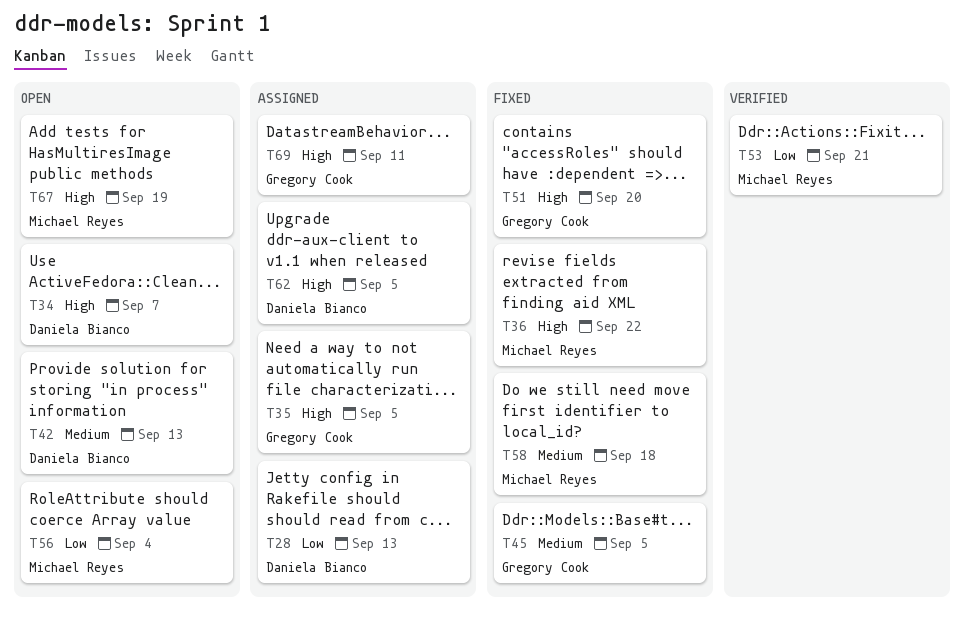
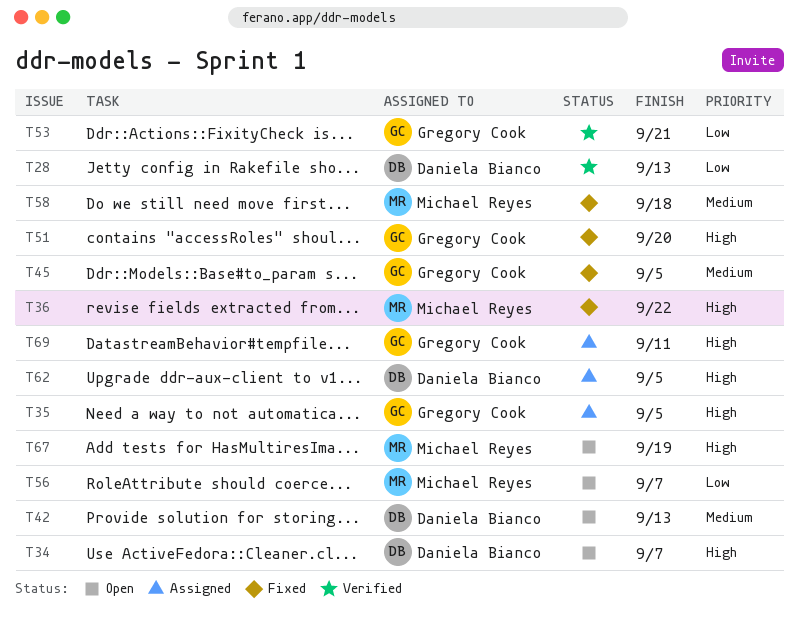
T28, status: Assigned -> Verified
T53, owner: Michael Reyes -> Gregory Cook
T56, due: Sep 4 -> Sep 7

